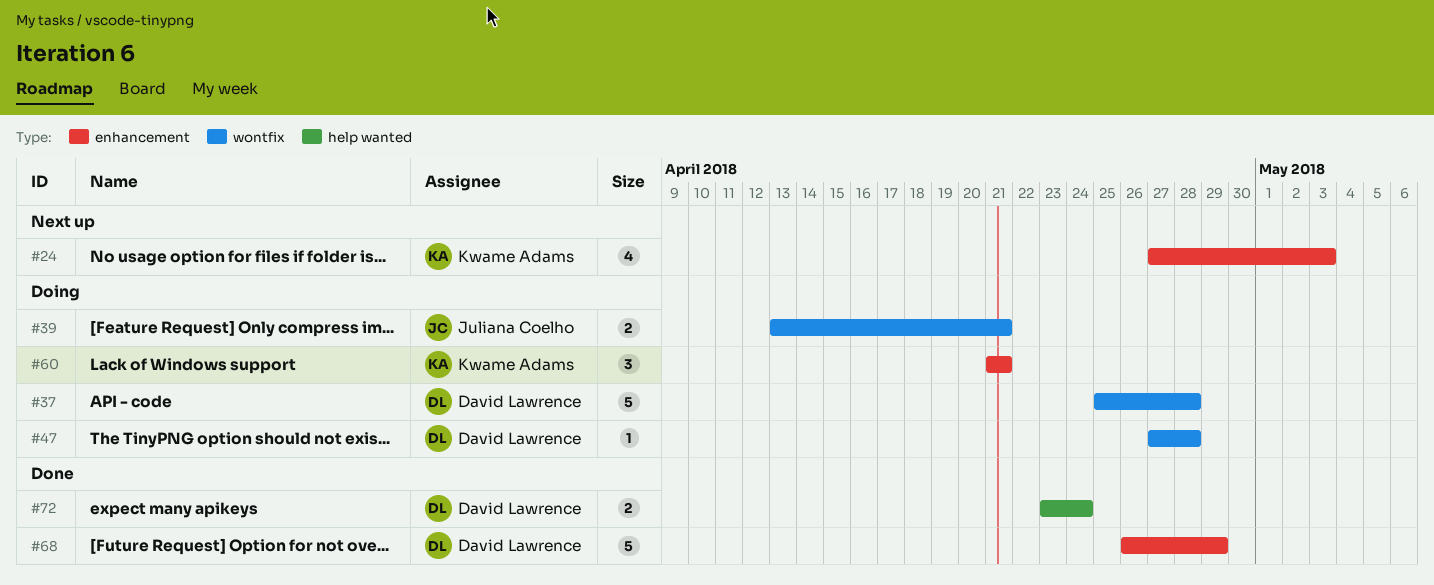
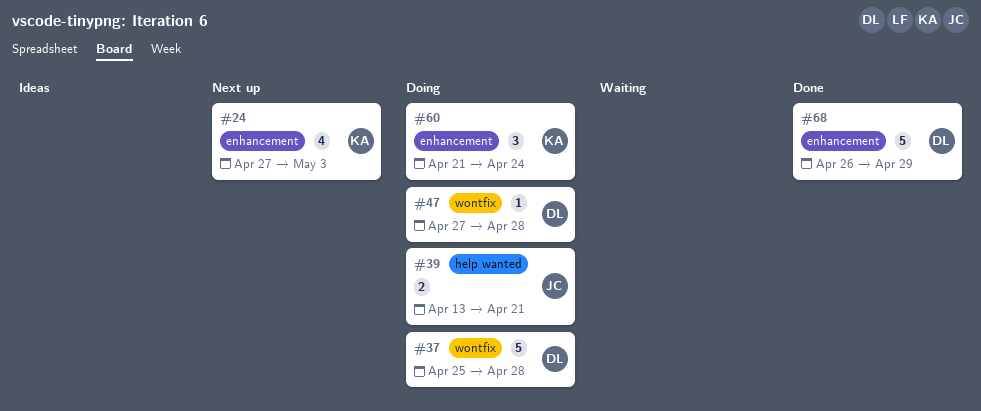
#39, label: wontfix -> help wanted
#60, due: Apr 21 -> Apr 24
#72: present -> none

